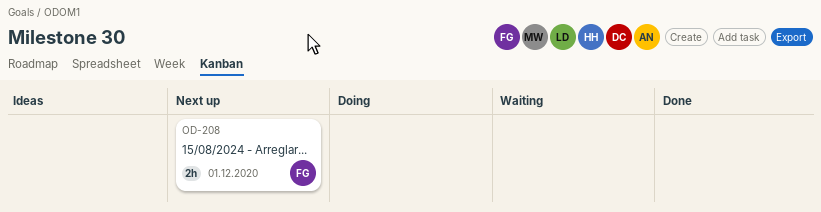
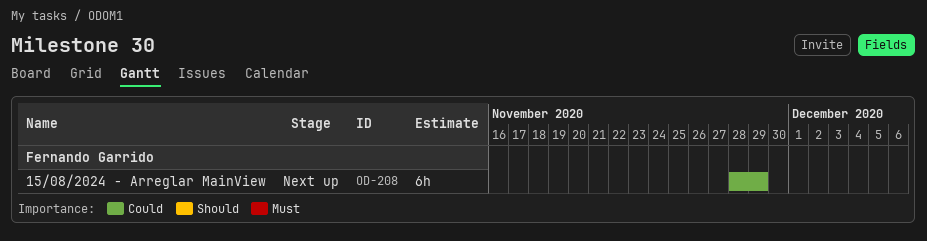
OD-208, estimate: 2h -> 6h
OD-208, due: Dec 1 -> Nov 29

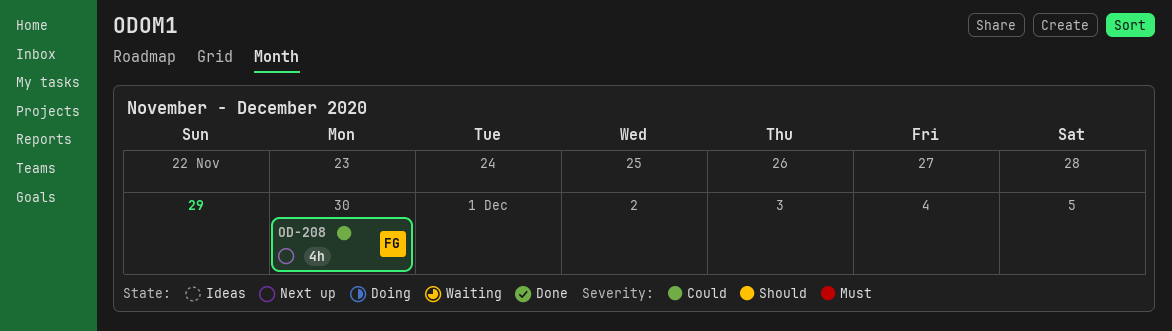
OD-208, estimate: 6h -> 4h
OD-208, due: Nov 29 -> Nov 30

